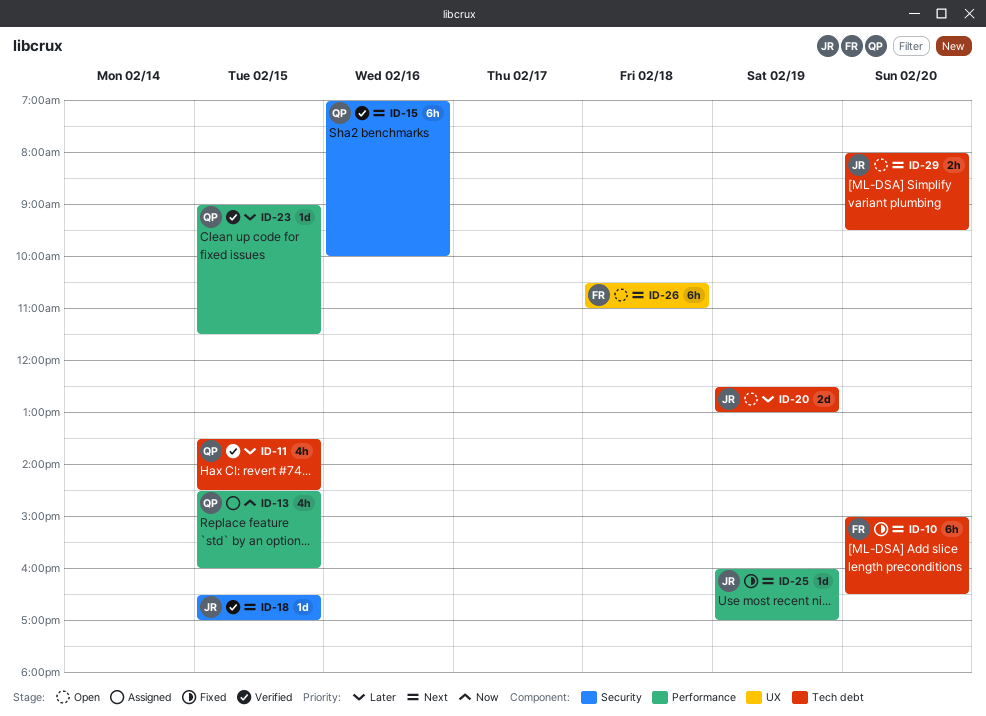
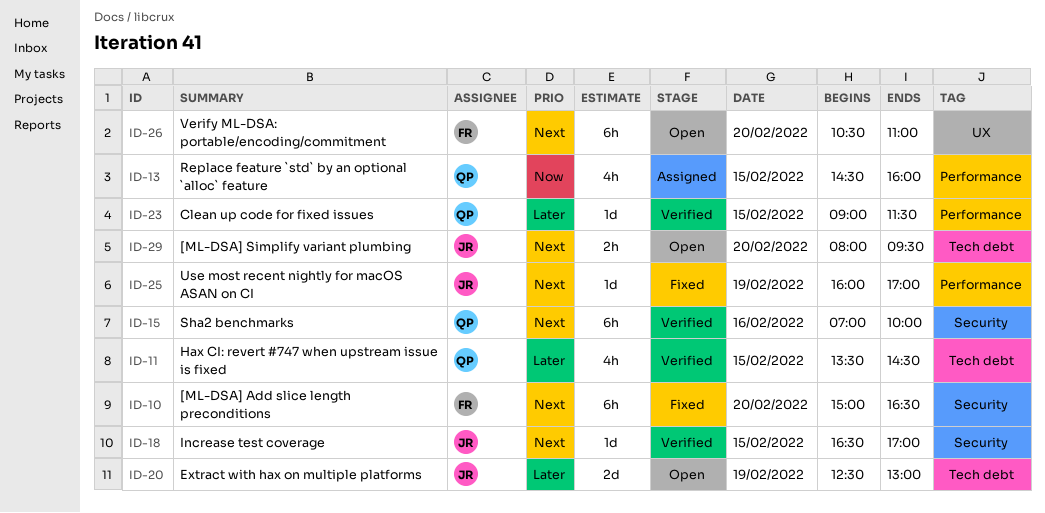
ID-10, label: Tech debt -> Security
ID-26, day: Feb 18 -> Feb 20

